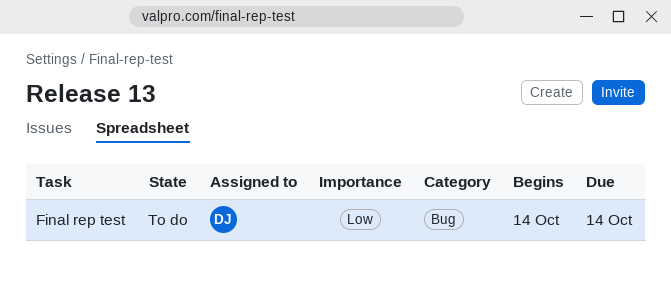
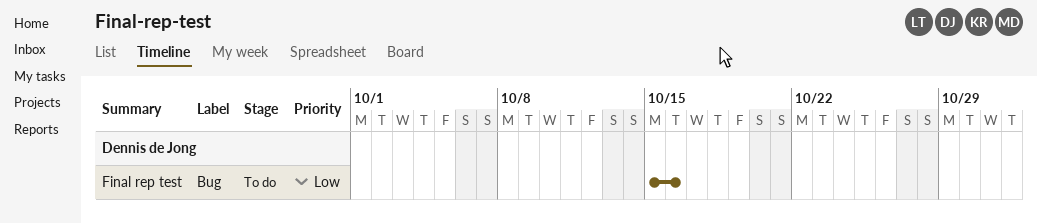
Final rep test, start: Oct 14 -> Oct 15
Final rep test, due: Oct 14 -> Oct 16

